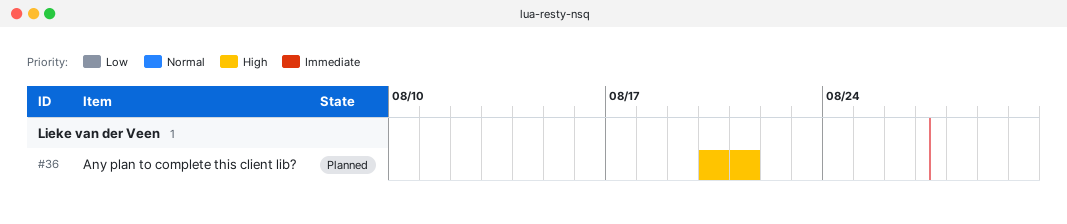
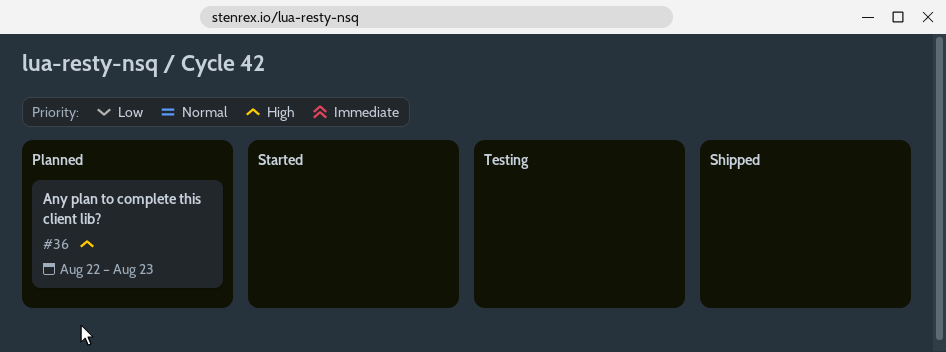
#36, start: Aug 20 -> Aug 22
#36, due: Aug 21 -> Aug 23

